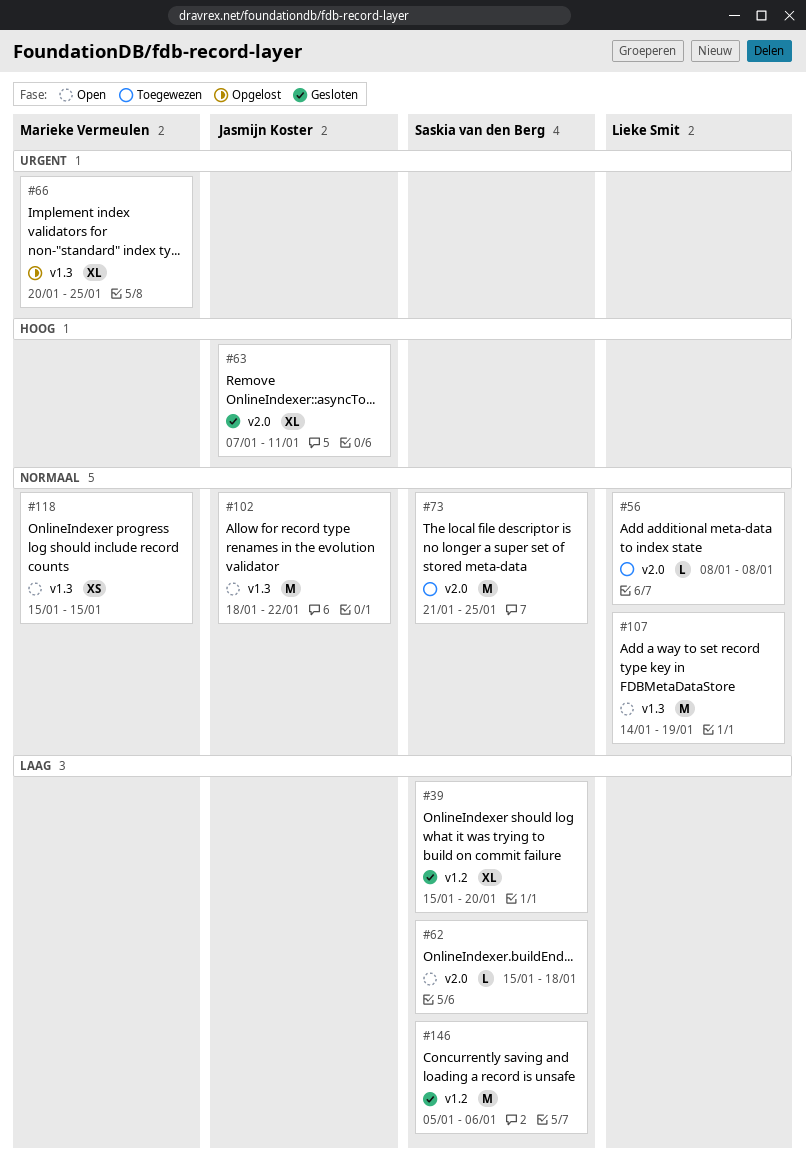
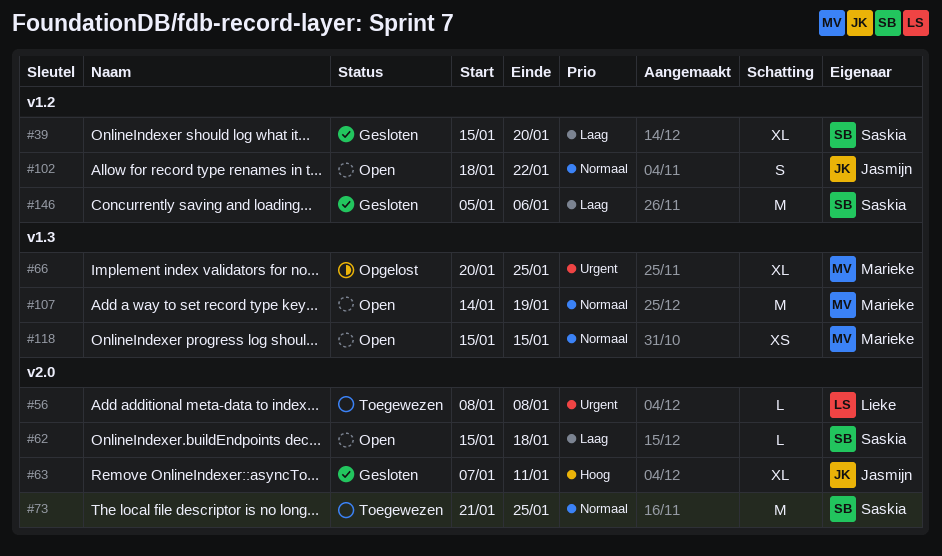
#56, priority: Normaal -> Urgent
#102, label: v1.3 -> v1.2
#102, estimate: M -> S
#107, owner: Lieke Smit -> Marieke Vermeulen

